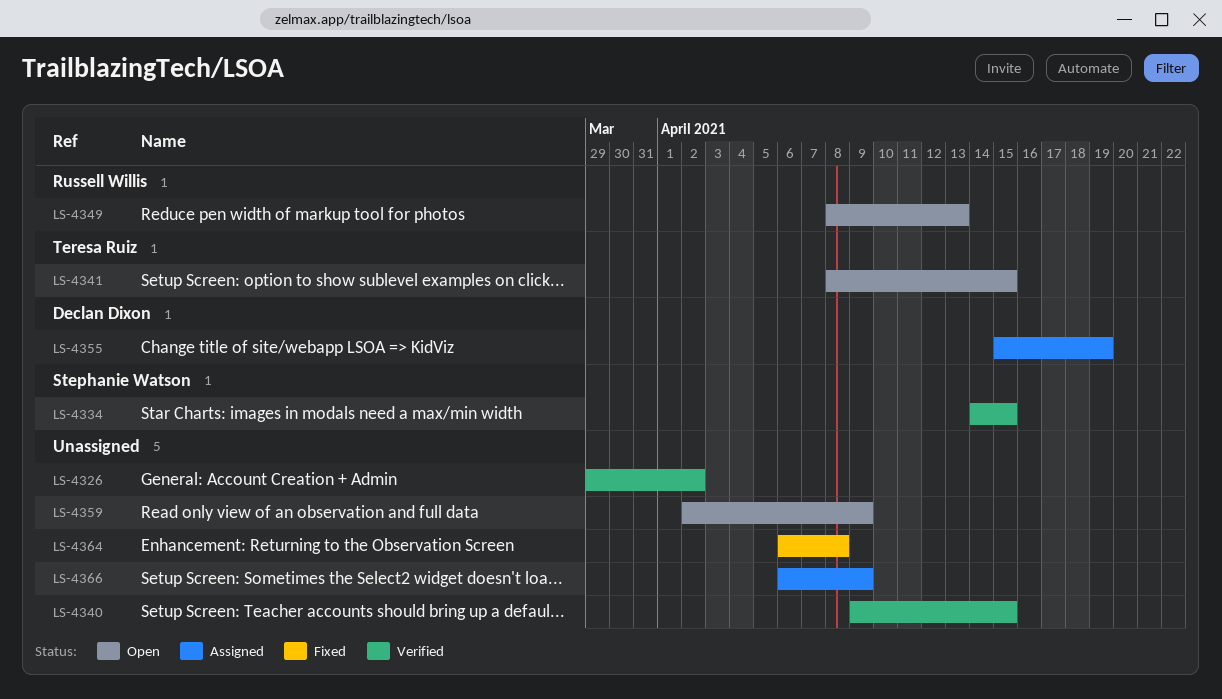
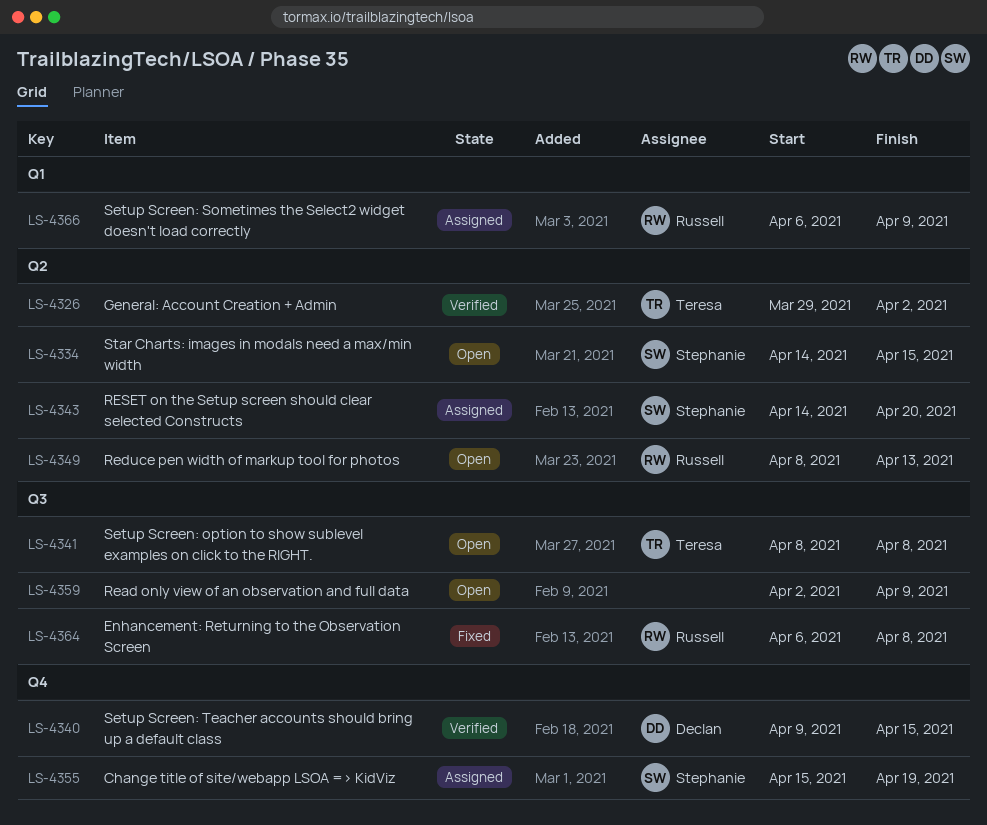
LS-4326, owner: none -> Teresa Ruiz
LS-4334, status: Verified -> Open
LS-4340, owner: none -> Declan Dixon
LS-4341, due: Apr 15 -> Apr 8
LS-4343: none -> present
LS-4355, owner: Declan Dixon -> Stephanie Watson
LS-4364, owner: none -> Russell Willis
LS-4366, owner: none -> Russell Willis

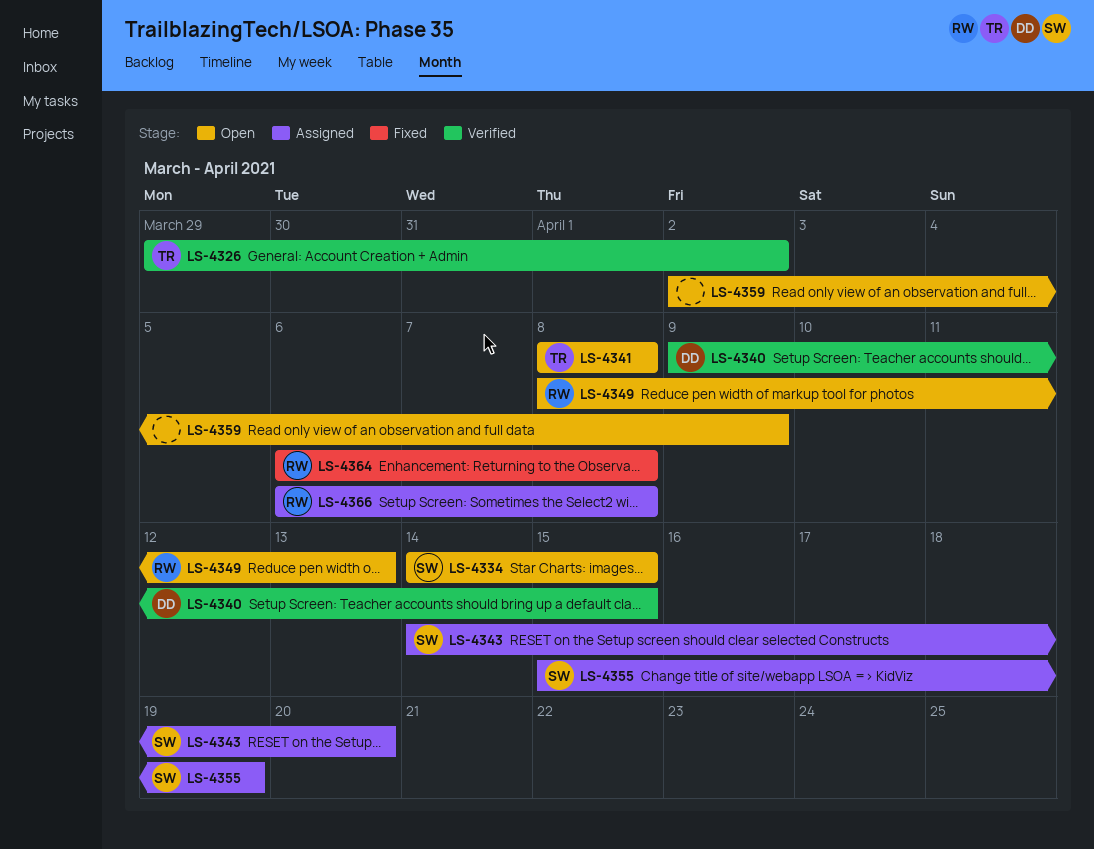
LS-4366, due: Apr 9 -> Apr 8

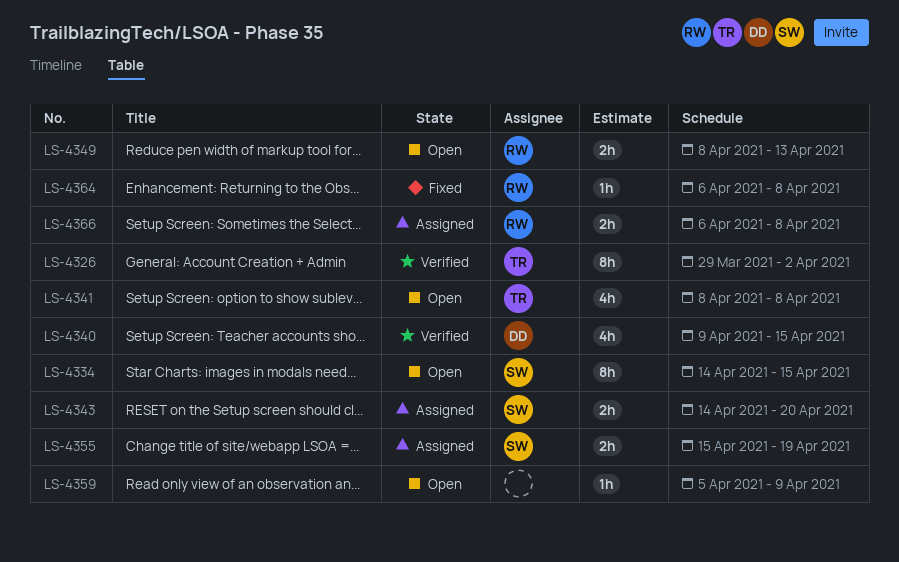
LS-4359, start: Apr 2 -> Apr 5

